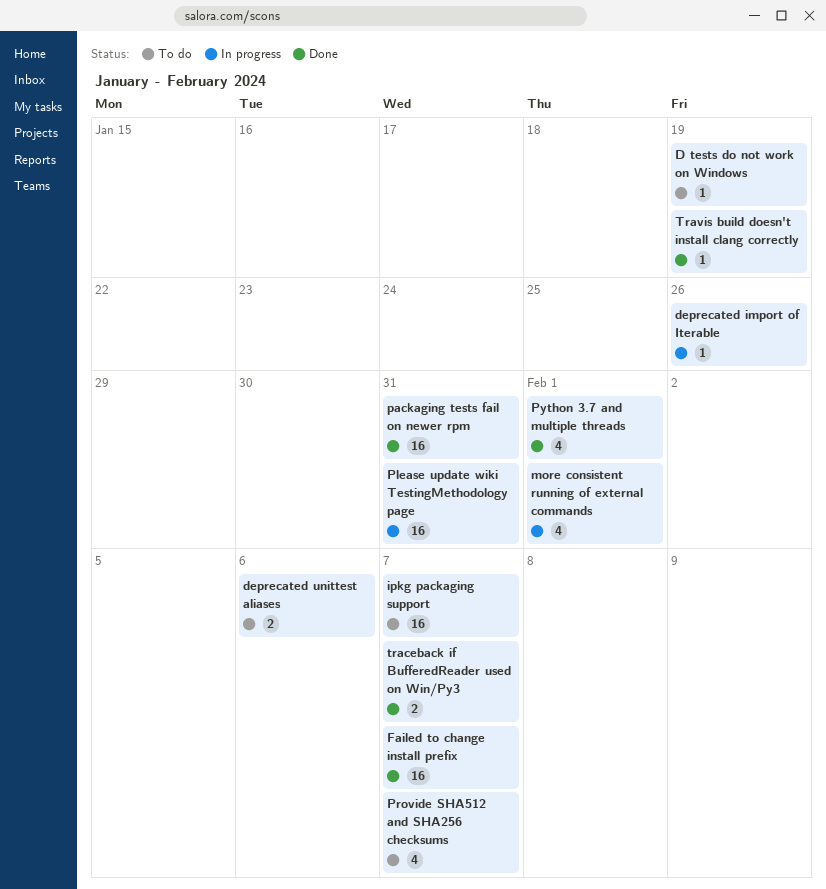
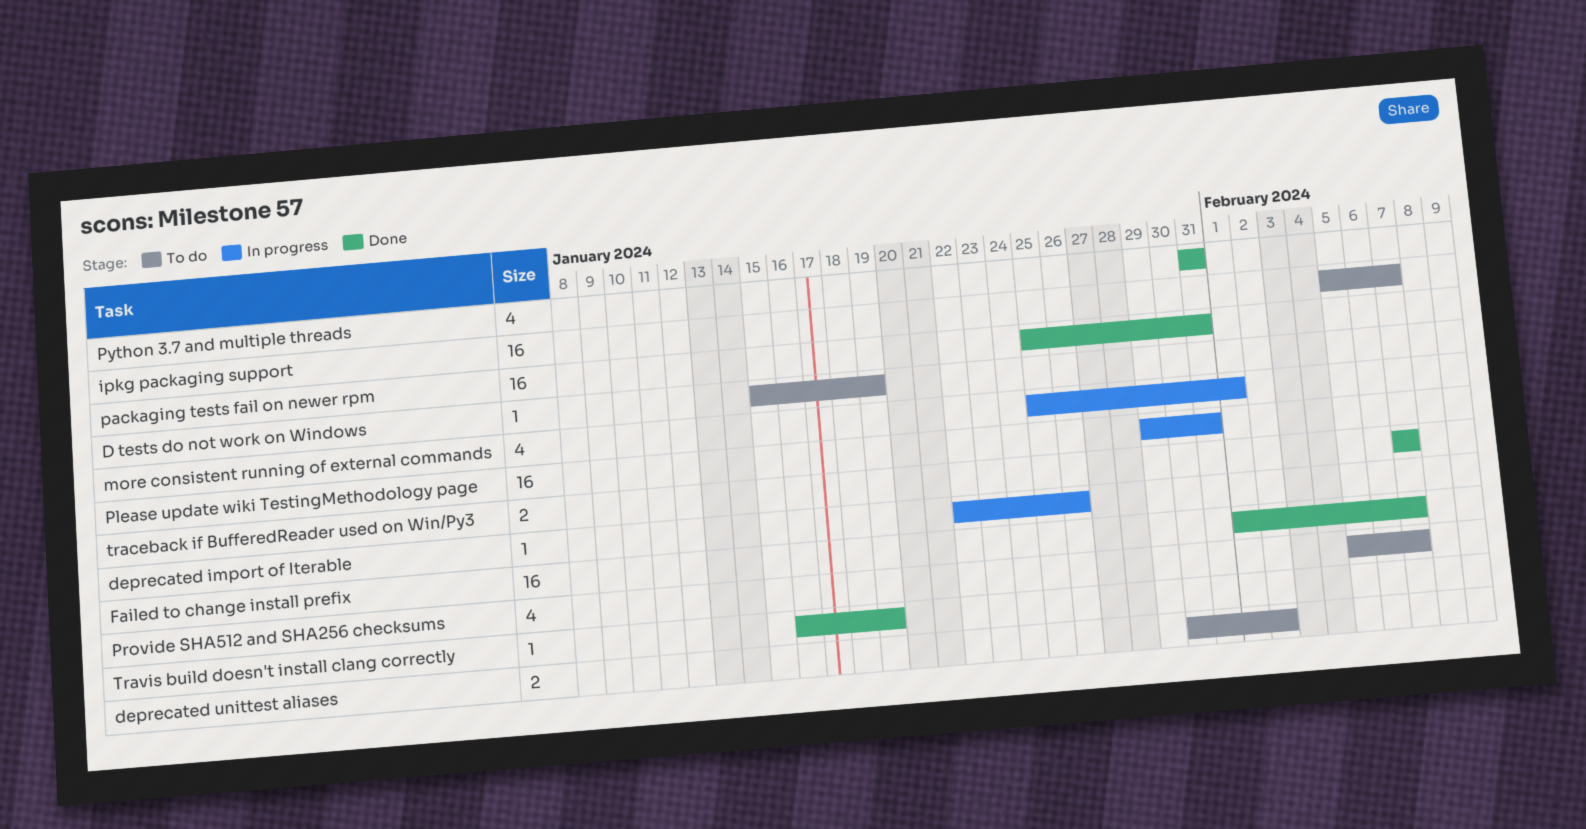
deprecated unittest aliases, due: Feb 6 -> Feb 2
Python 3.7 and multiple threads, due: Feb 1 -> Jan 31

